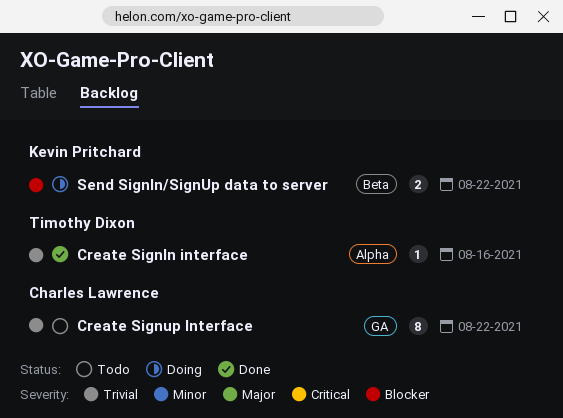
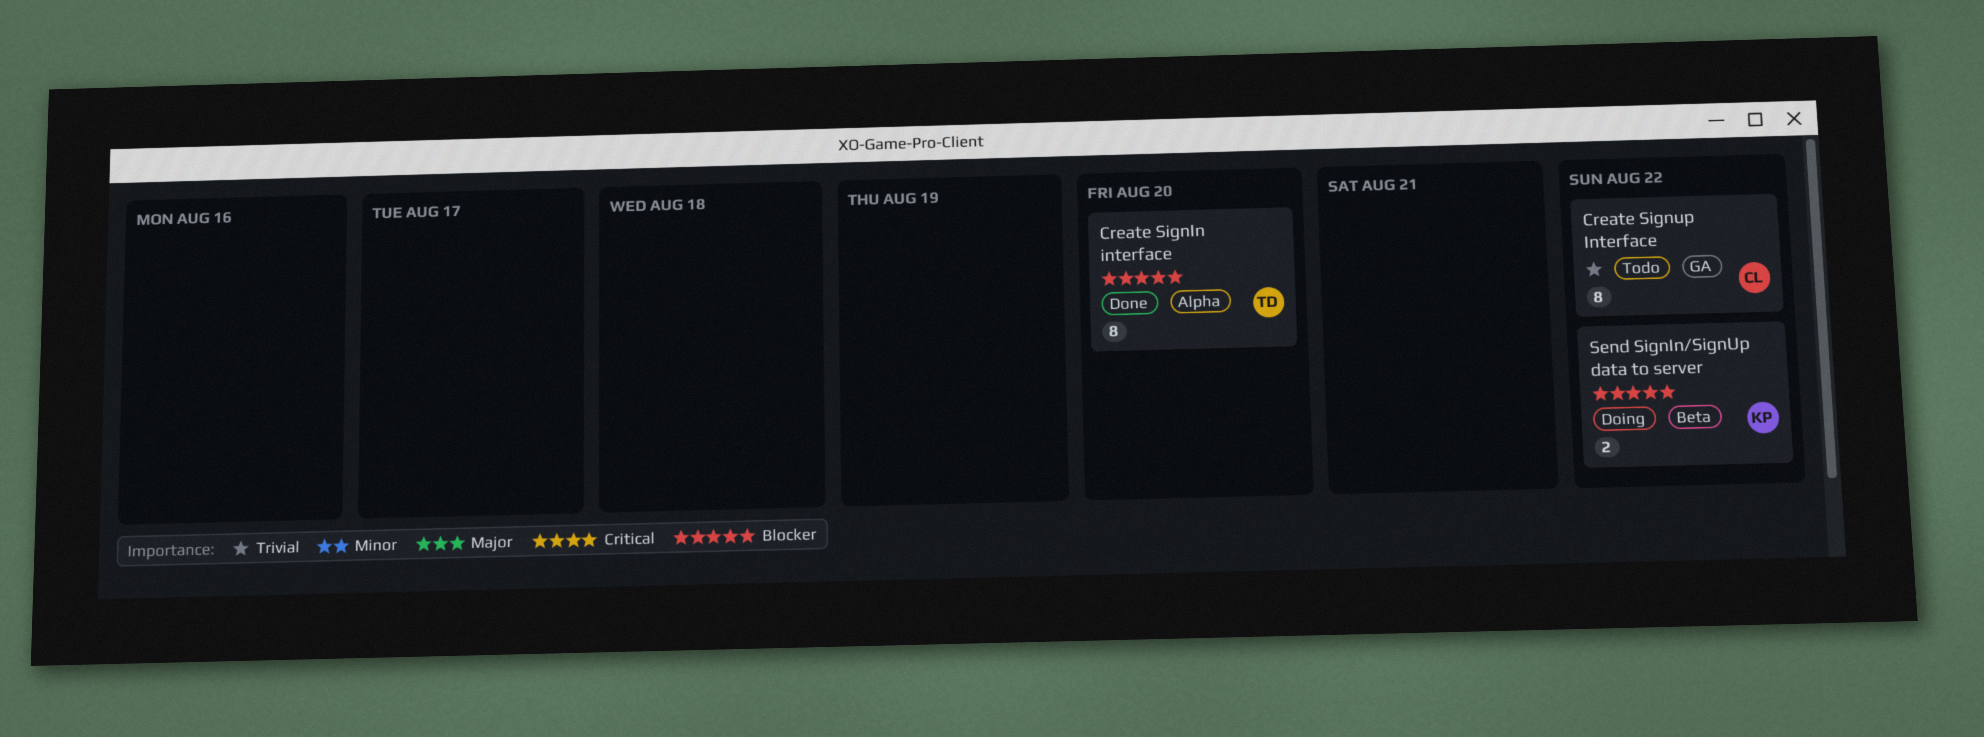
Create SignIn interface, priority: Trivial -> Blocker
Create SignIn interface, estimate: 1 -> 8
Create SignIn interface, due: Aug 16 -> Aug 20

